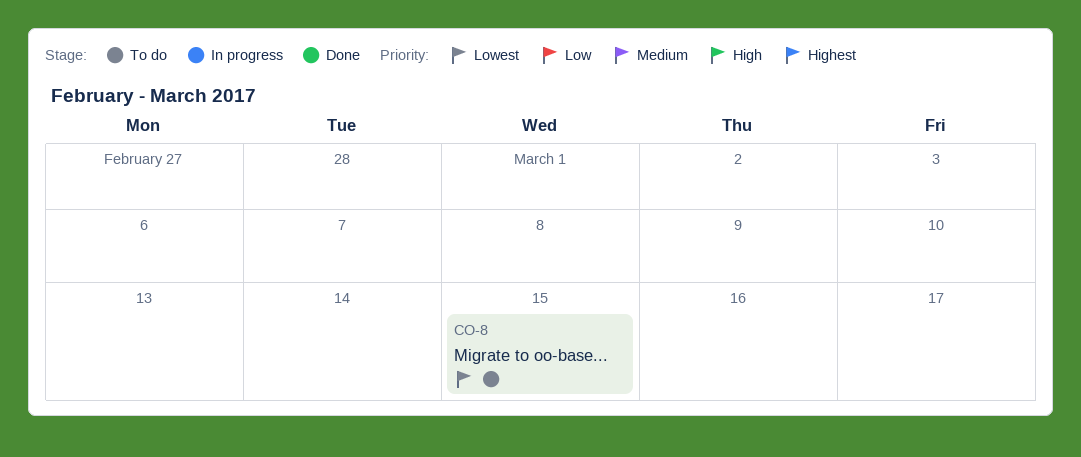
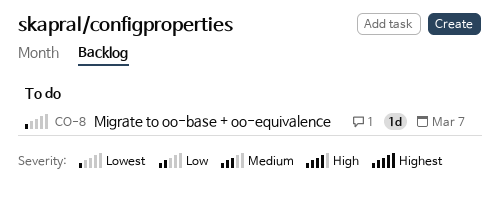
CO-8, due: Mar 15 -> Mar 7

